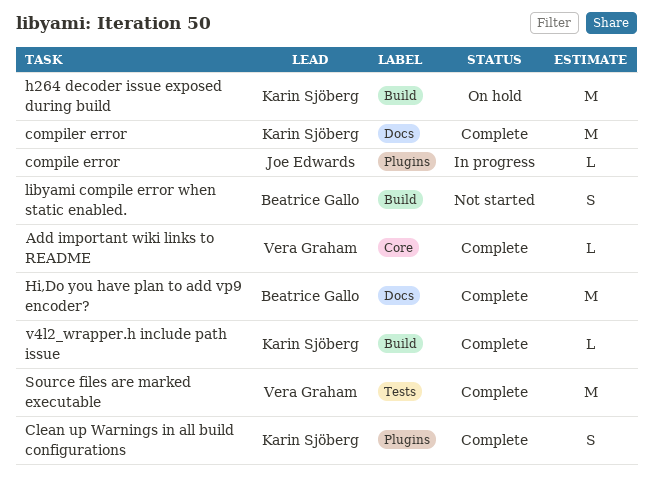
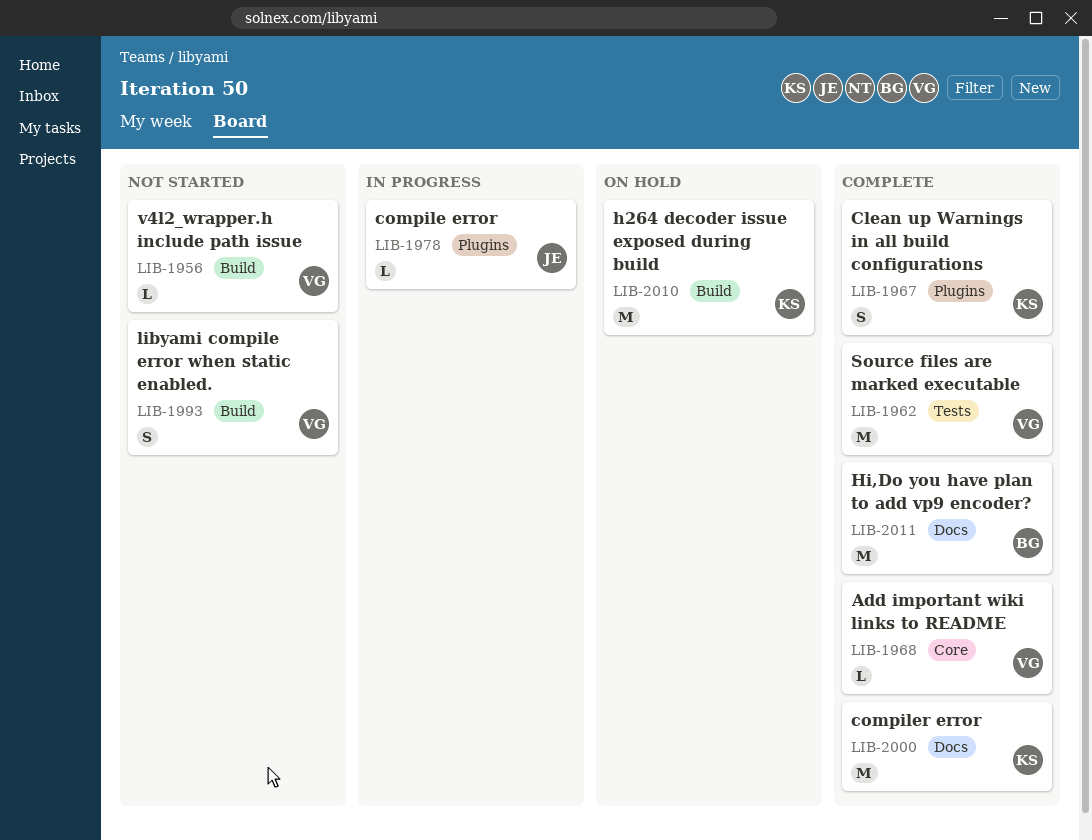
libyami compile error when static enabled., owner: Beatrice Gallo -> Vera Graham
v4l2_wrapper.h include path issue, status: Complete -> Not started
v4l2_wrapper.h include path issue, owner: Karin Sjöberg -> Vera Graham

